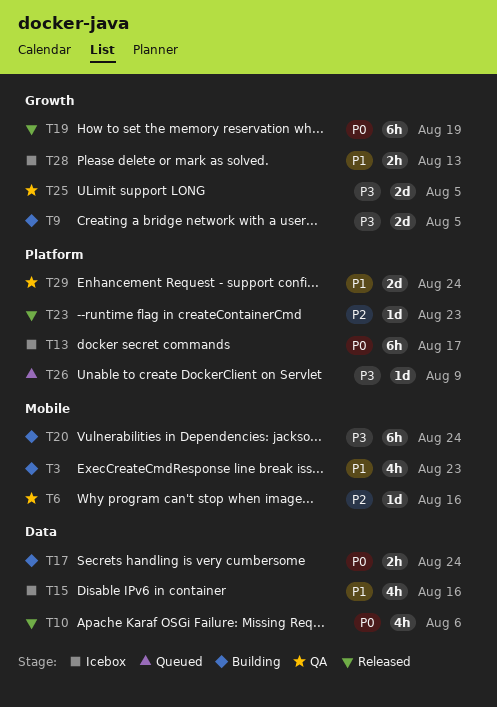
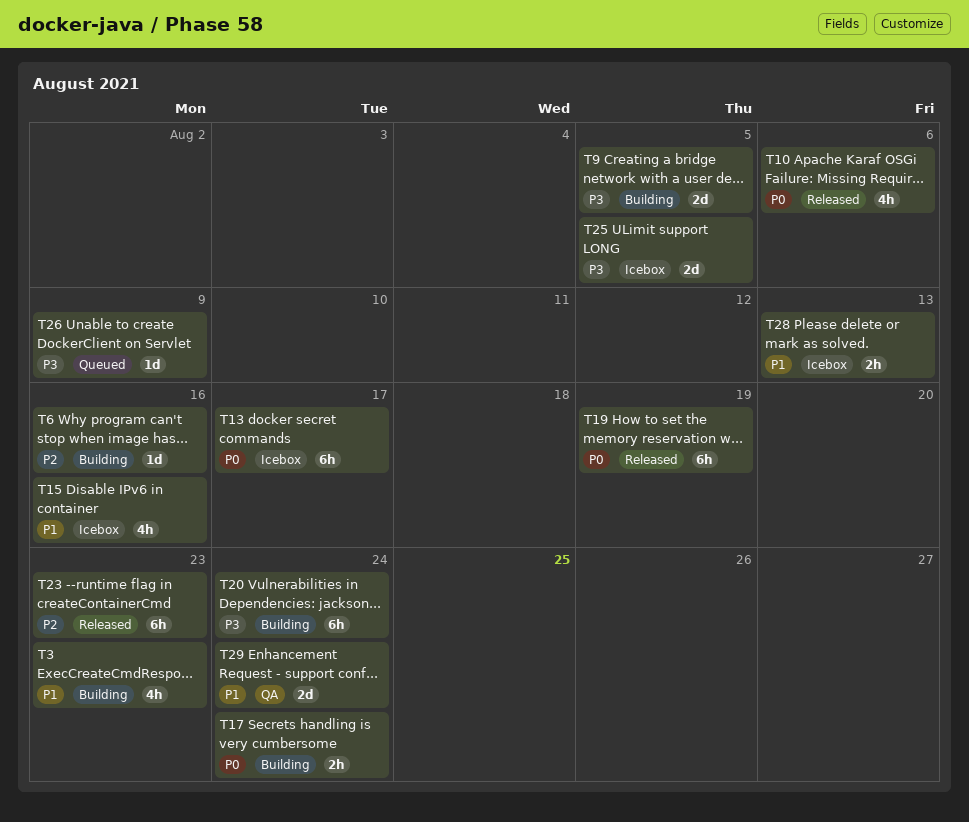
T6, status: QA -> Building
T23, estimate: 1d -> 6h
T25, status: QA -> Icebox

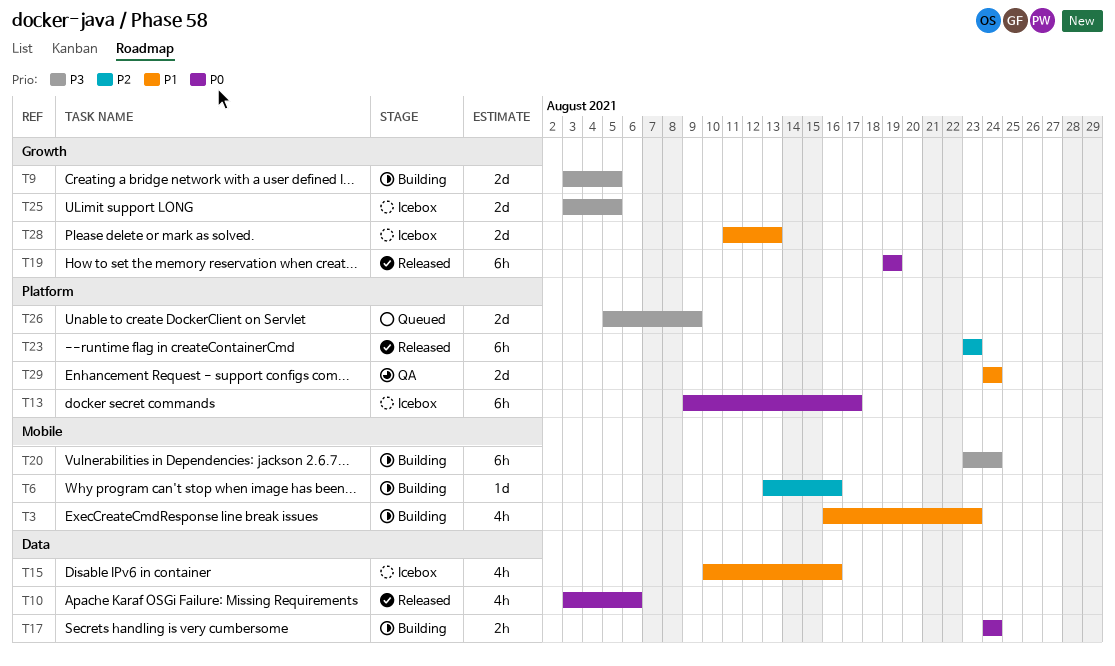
T26, estimate: 1d -> 2d
T28, estimate: 2h -> 2d

